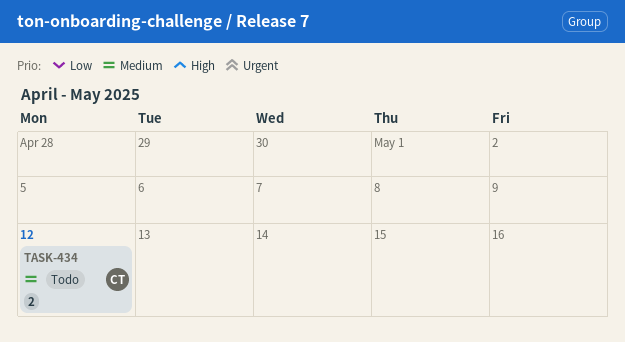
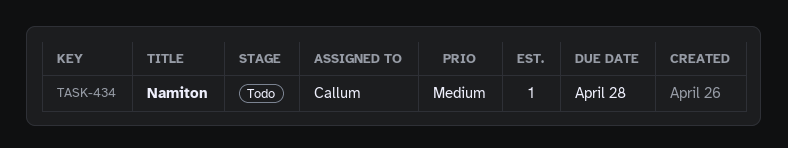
TASK-434, estimate: 2 -> 1
TASK-434, due: May 12 -> Apr 28

